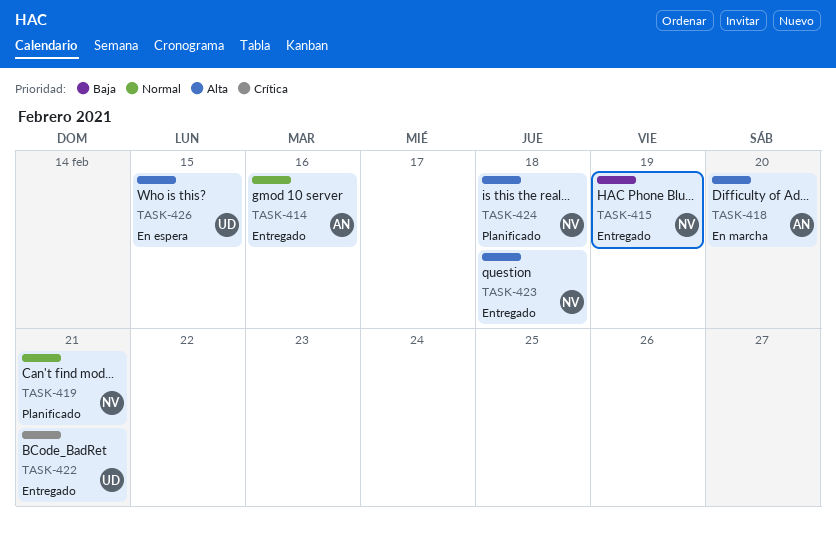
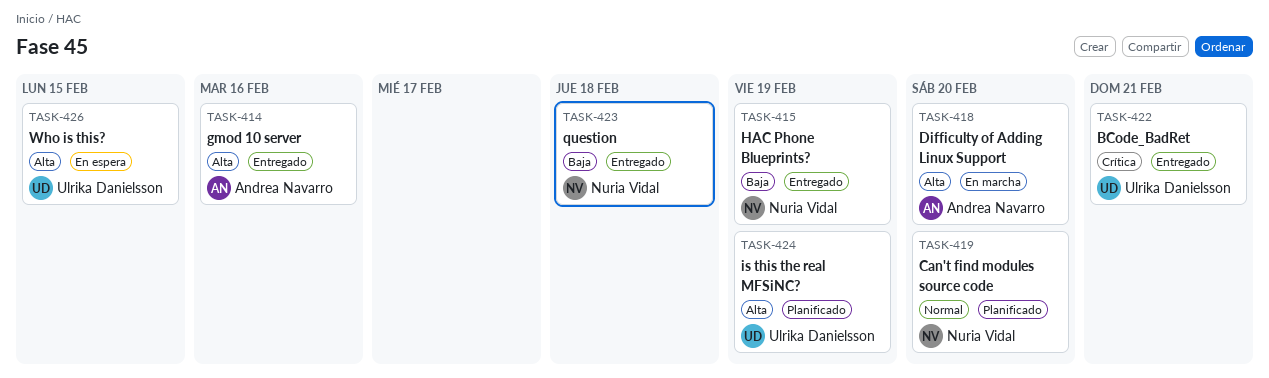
TASK-414, priority: Normal -> Alta
TASK-419, due: Feb 21 -> Feb 20
TASK-423, priority: Alta -> Baja
TASK-424, owner: Nuria Vidal -> Ulrika Danielsson
TASK-424, due: Feb 18 -> Feb 19

